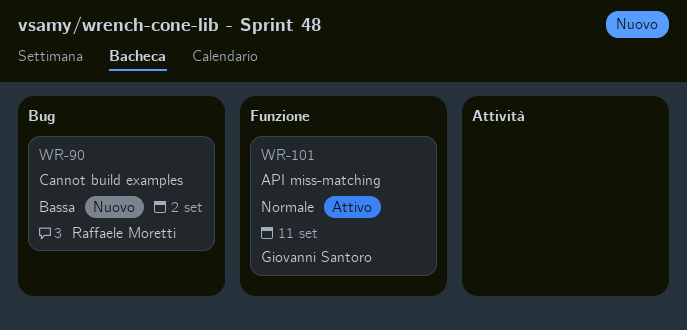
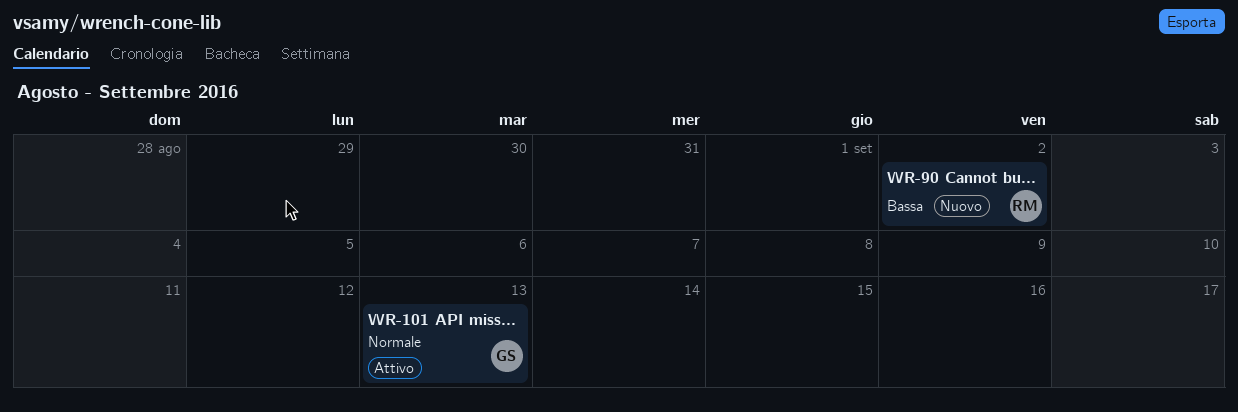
WR-101, due: Sep 11 -> Sep 13

